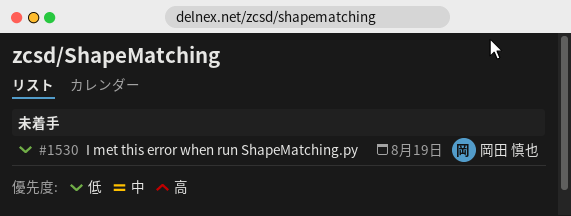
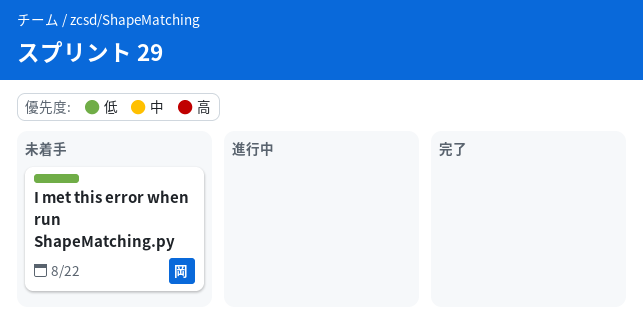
I met this error when run ShapeMatching.py, due: Aug 19 -> Aug 22

